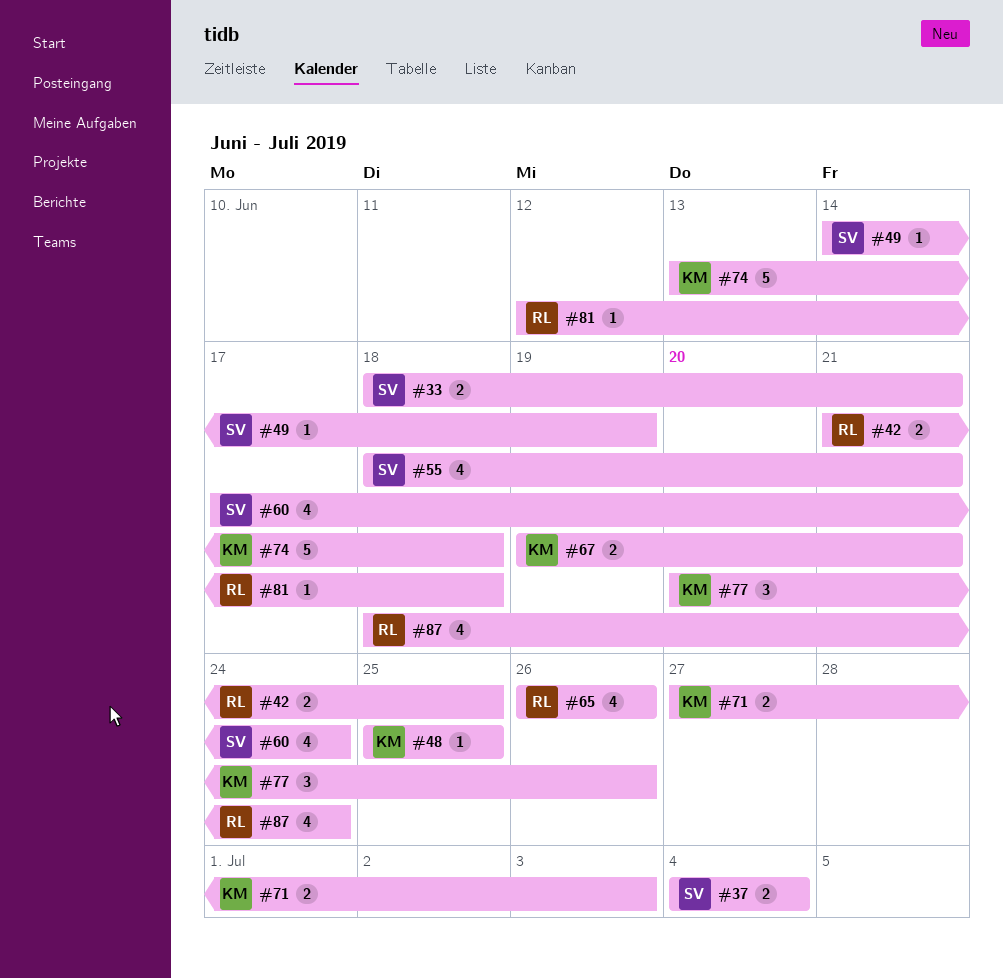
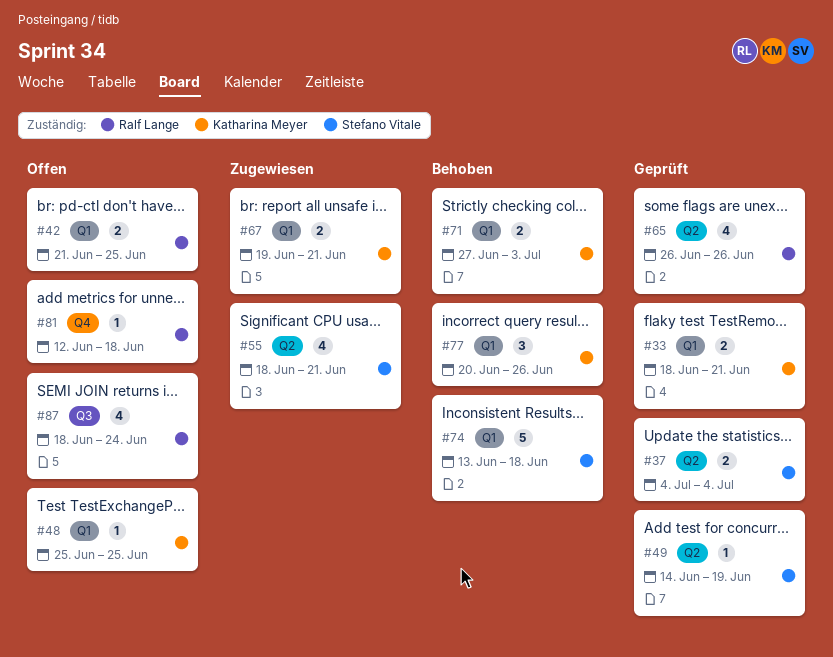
#33, owner: Stefano Vitale -> Katharina Meyer
#60: present -> none
#74, owner: Katharina Meyer -> Stefano Vitale

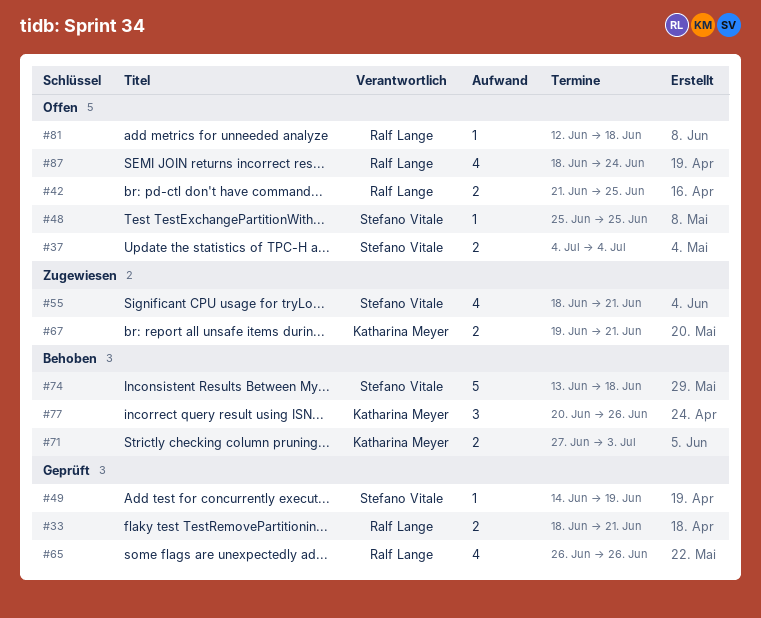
#33, owner: Katharina Meyer -> Ralf Lange
#37, status: Geprüft -> Offen
#48, owner: Katharina Meyer -> Stefano Vitale

